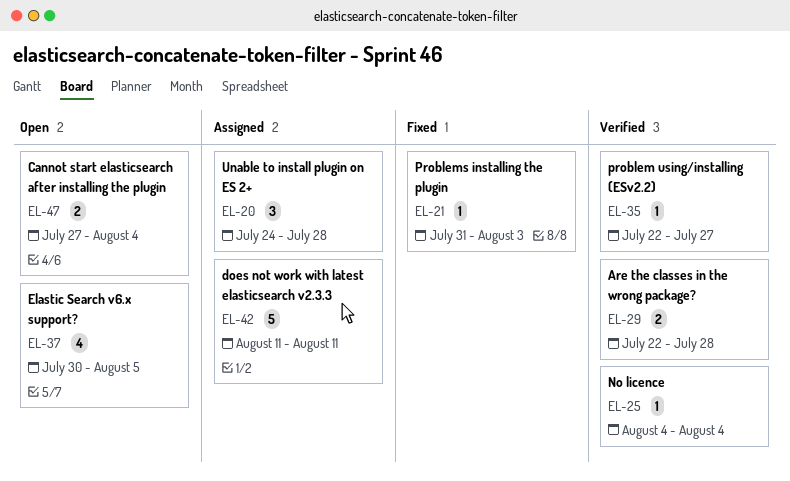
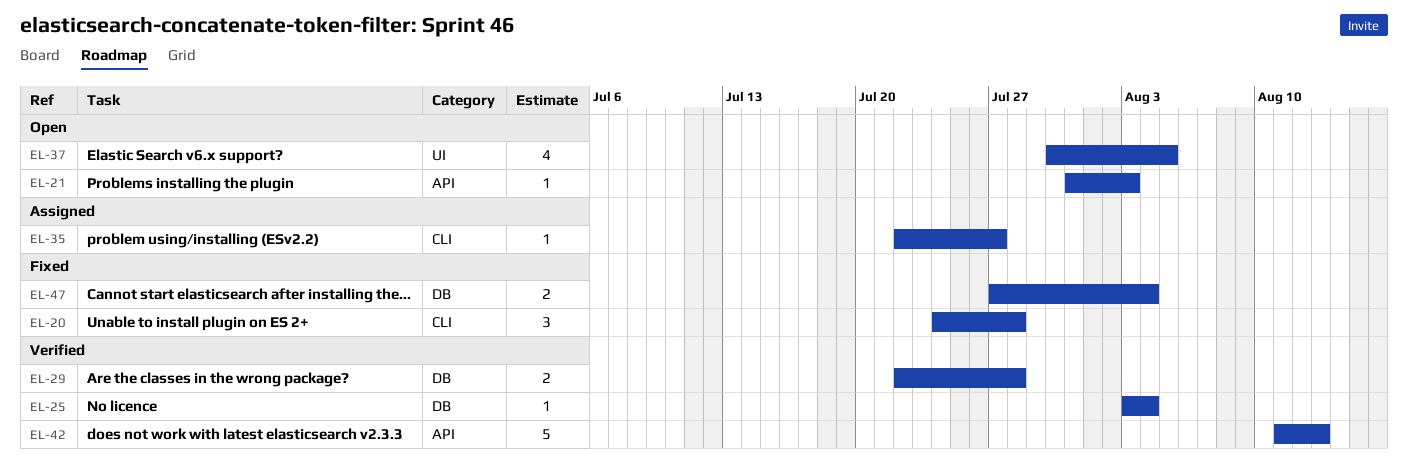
EL-20, status: Assigned -> Fixed
EL-21, status: Fixed -> Open
EL-25, start: Aug 4 -> Aug 3
EL-35, status: Verified -> Assigned
EL-42, status: Assigned -> Verified
EL-42, due: Aug 11 -> Aug 13
EL-47, status: Open -> Fixed

